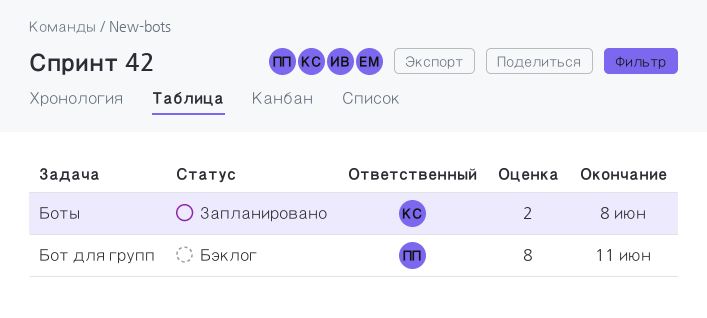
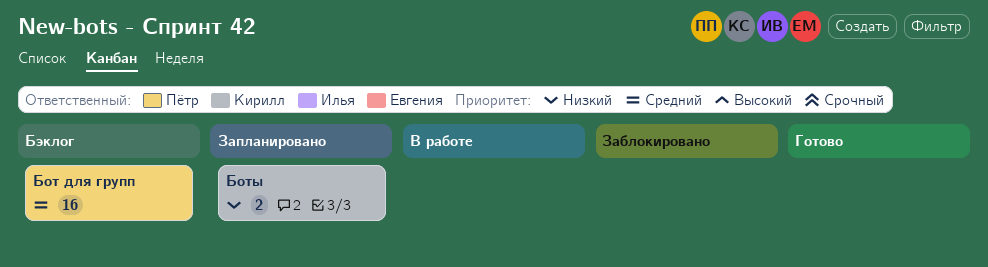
Бот для групп, estimate: 8 -> 16

